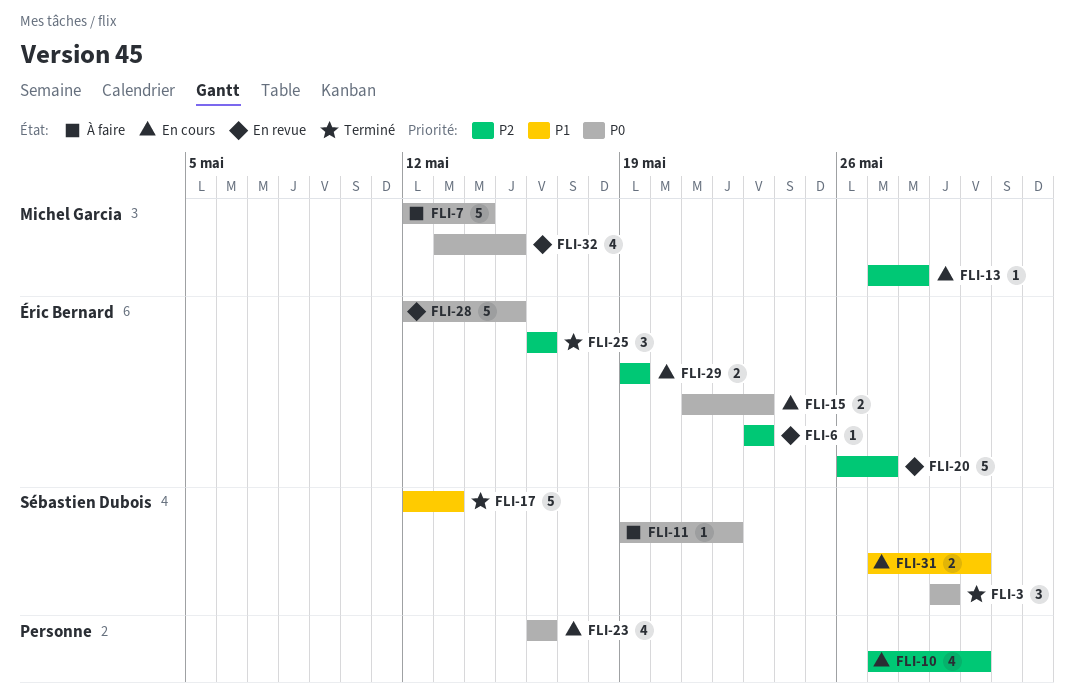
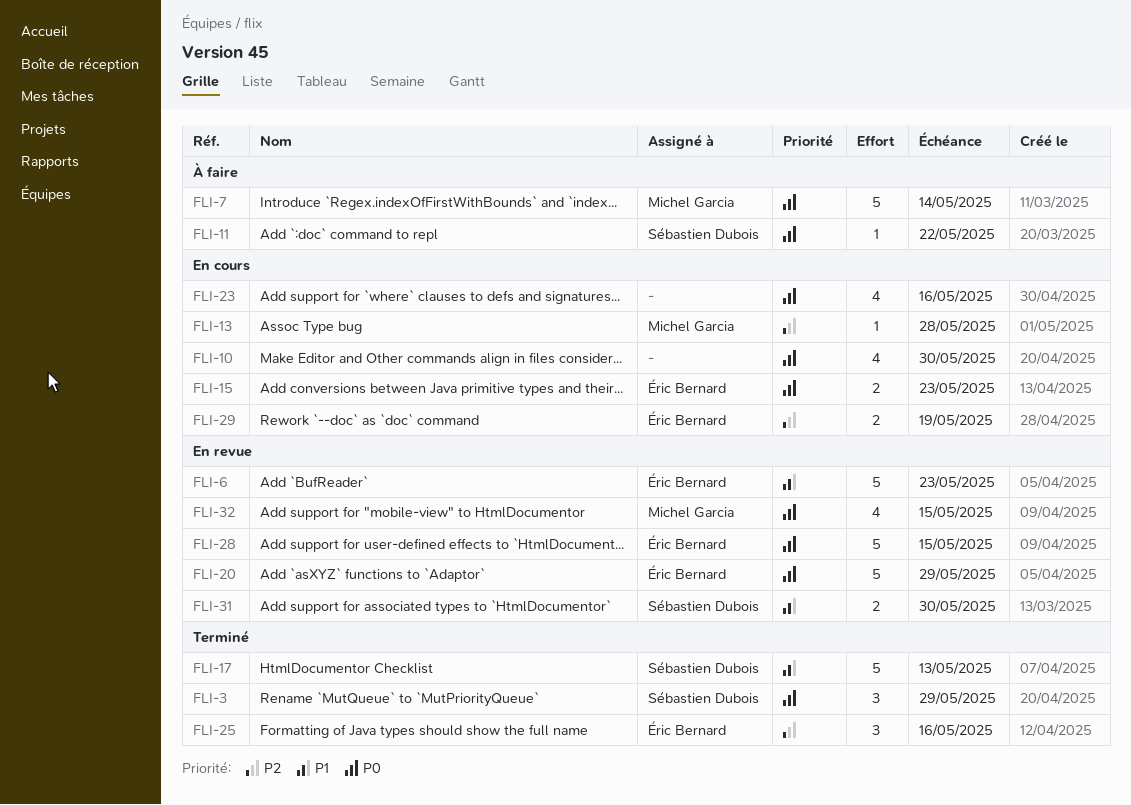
FLI-6, priority: P2 -> P1
FLI-6, estimate: 1 -> 5
FLI-10, priority: P2 -> P0
FLI-20, priority: P2 -> P0
FLI-20, due: May 27 -> May 29
FLI-31, status: En cours -> En revue

